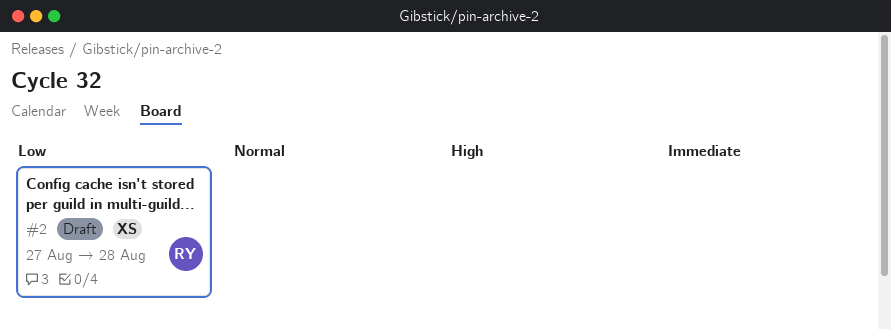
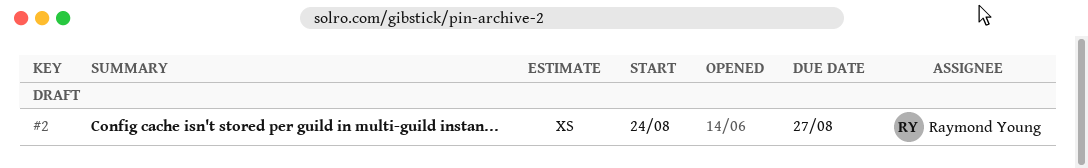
#2, start: Aug 27 -> Aug 24
#2, due: Aug 28 -> Aug 27

